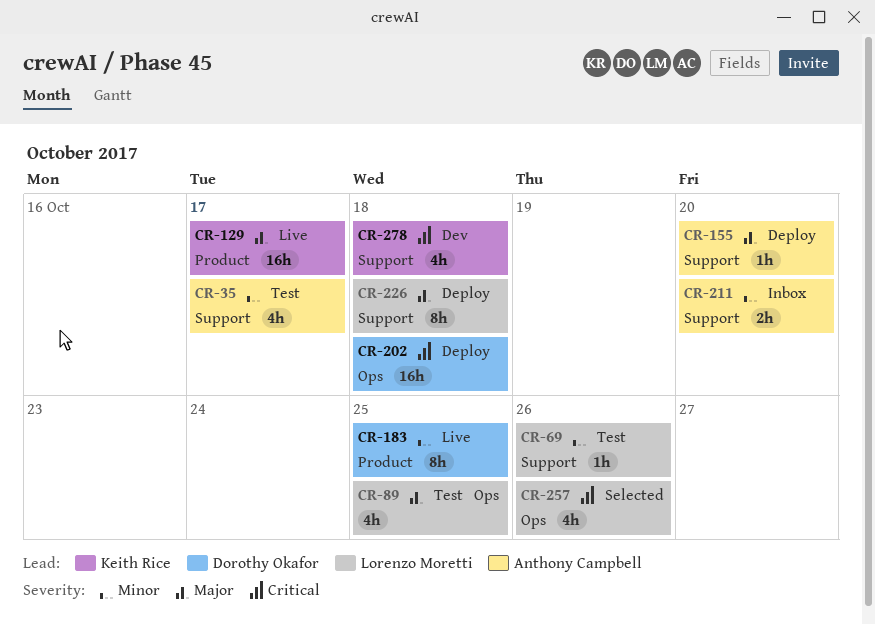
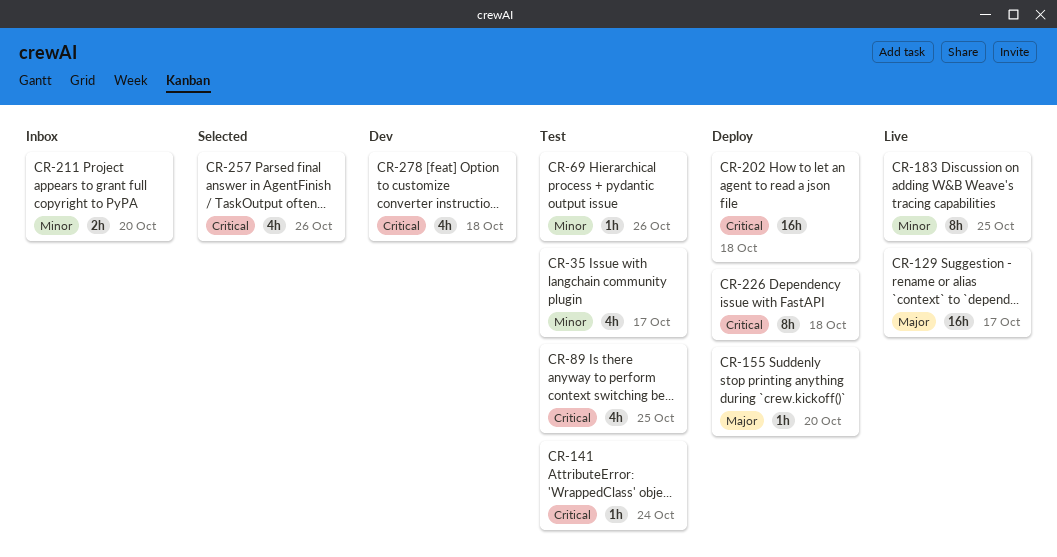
CR-89, priority: Major -> Critical
CR-141: none -> present
CR-226, priority: Major -> Critical

